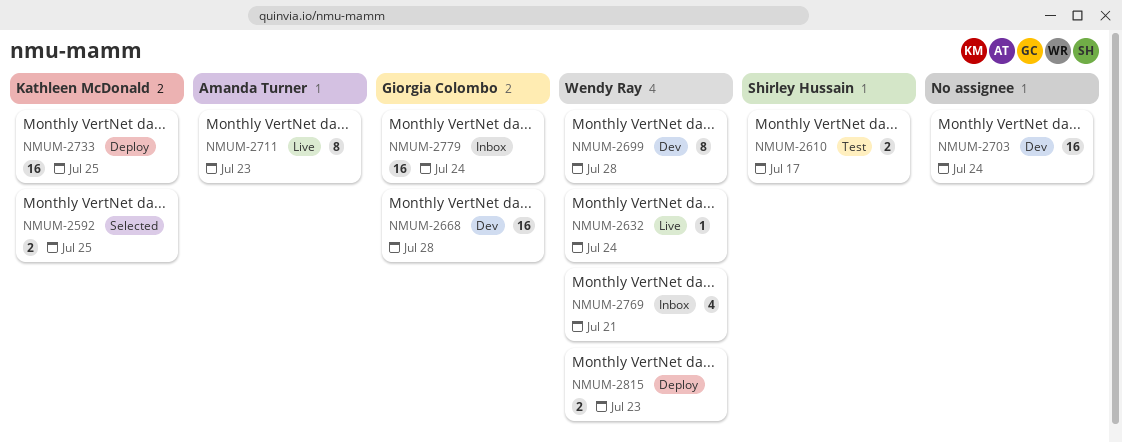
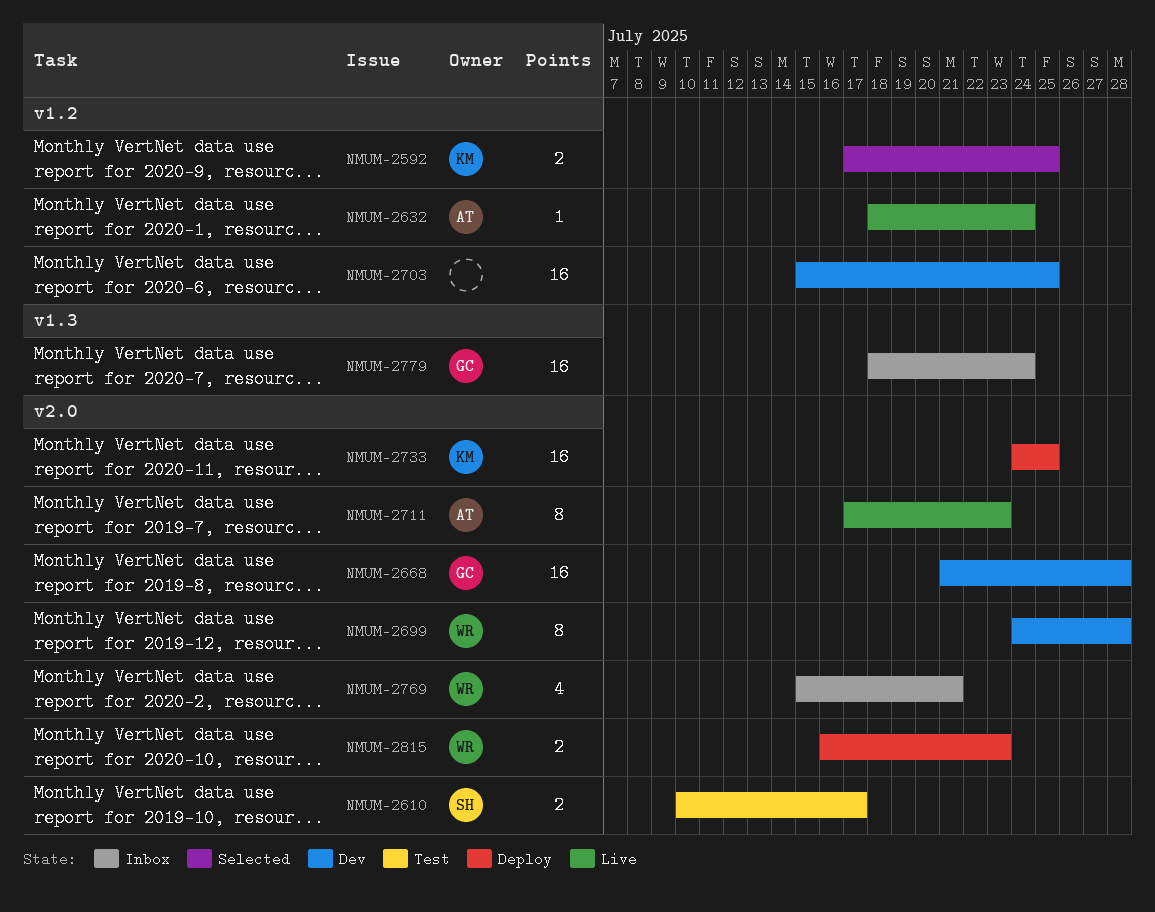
NMUM-2632, owner: Wendy Ray -> Amanda Turner
NMUM-2703, due: Jul 24 -> Jul 25

